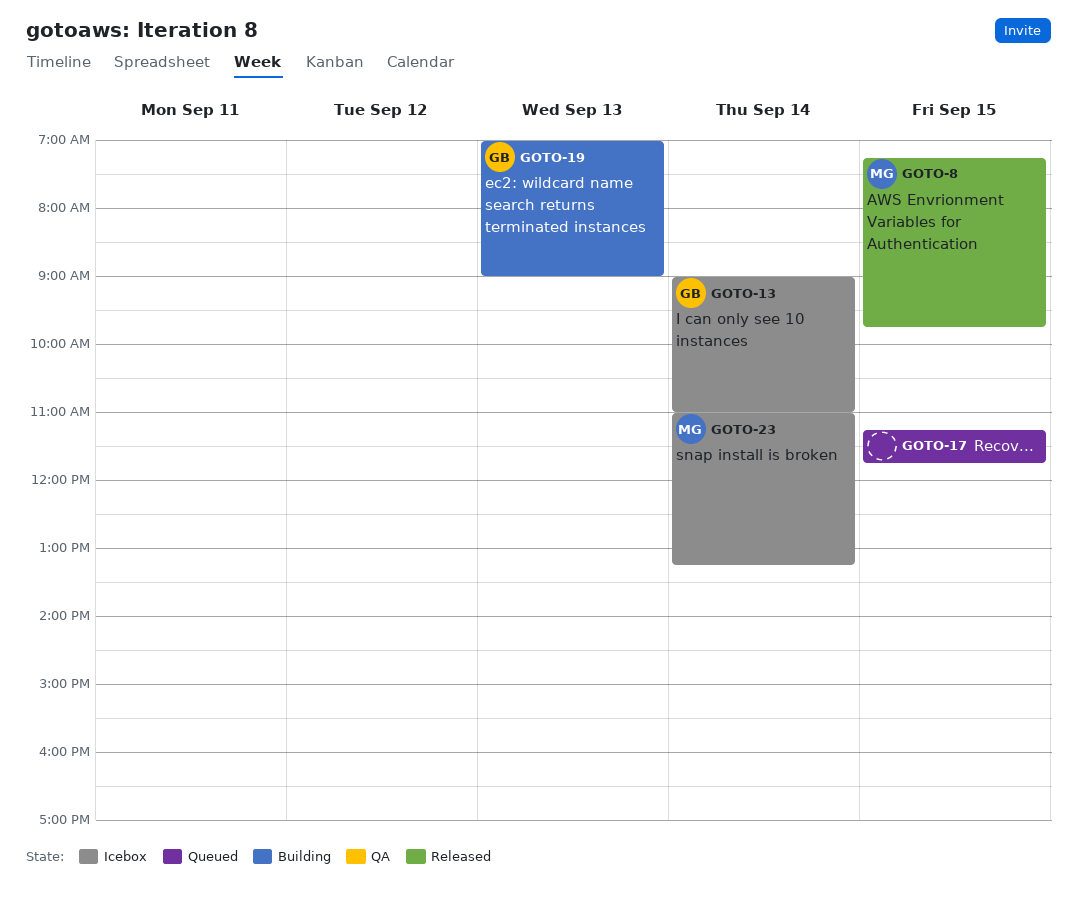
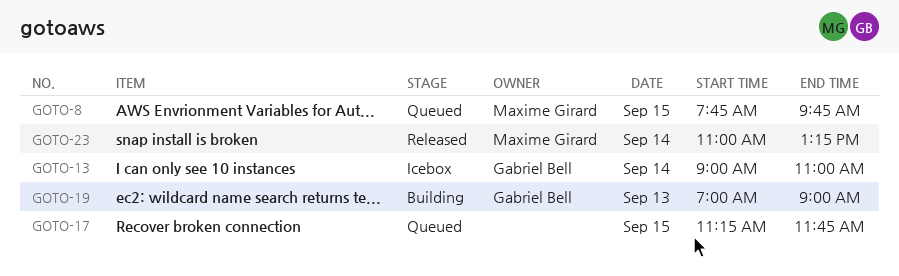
GOTO-8, status: Released -> Queued
GOTO-8, begins: 07:15 -> 07:45
GOTO-23, status: Icebox -> Released

